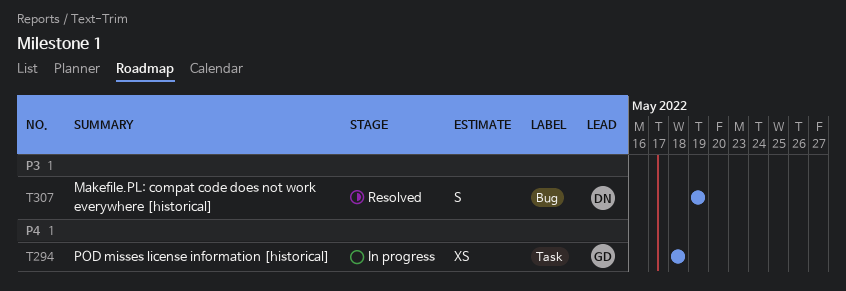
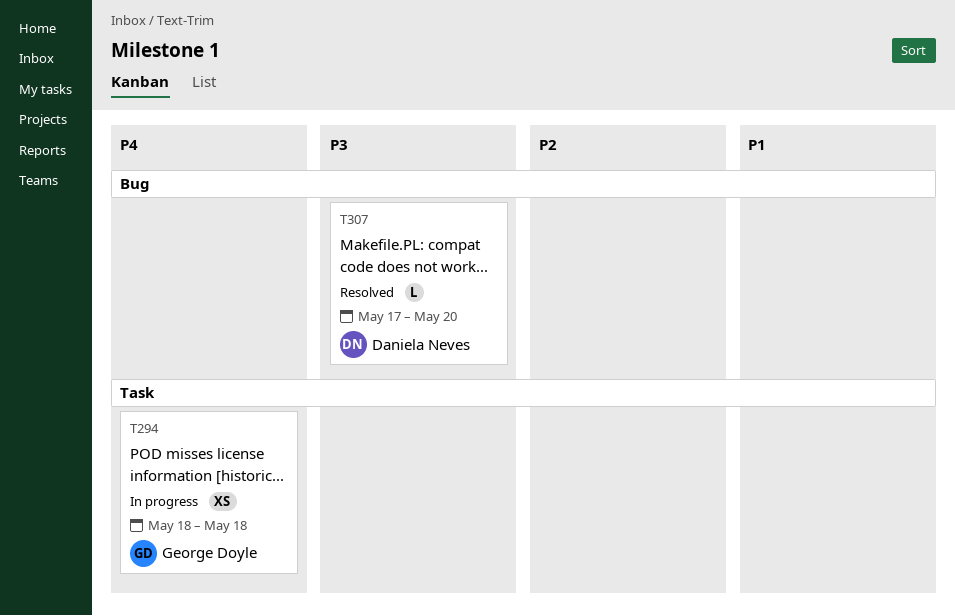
T307, estimate: S -> L
T307, start: May 19 -> May 17
T307, due: May 19 -> May 20

